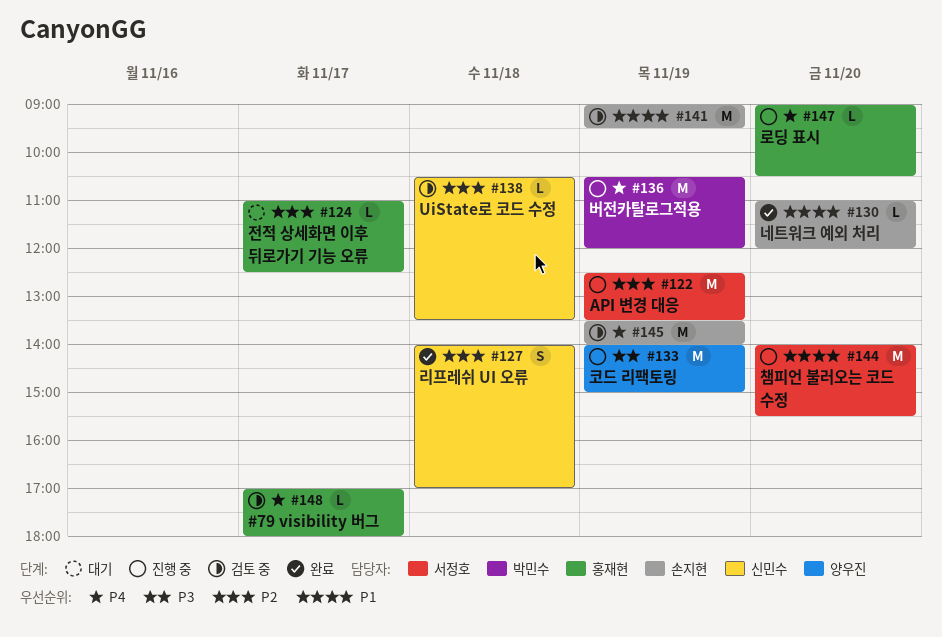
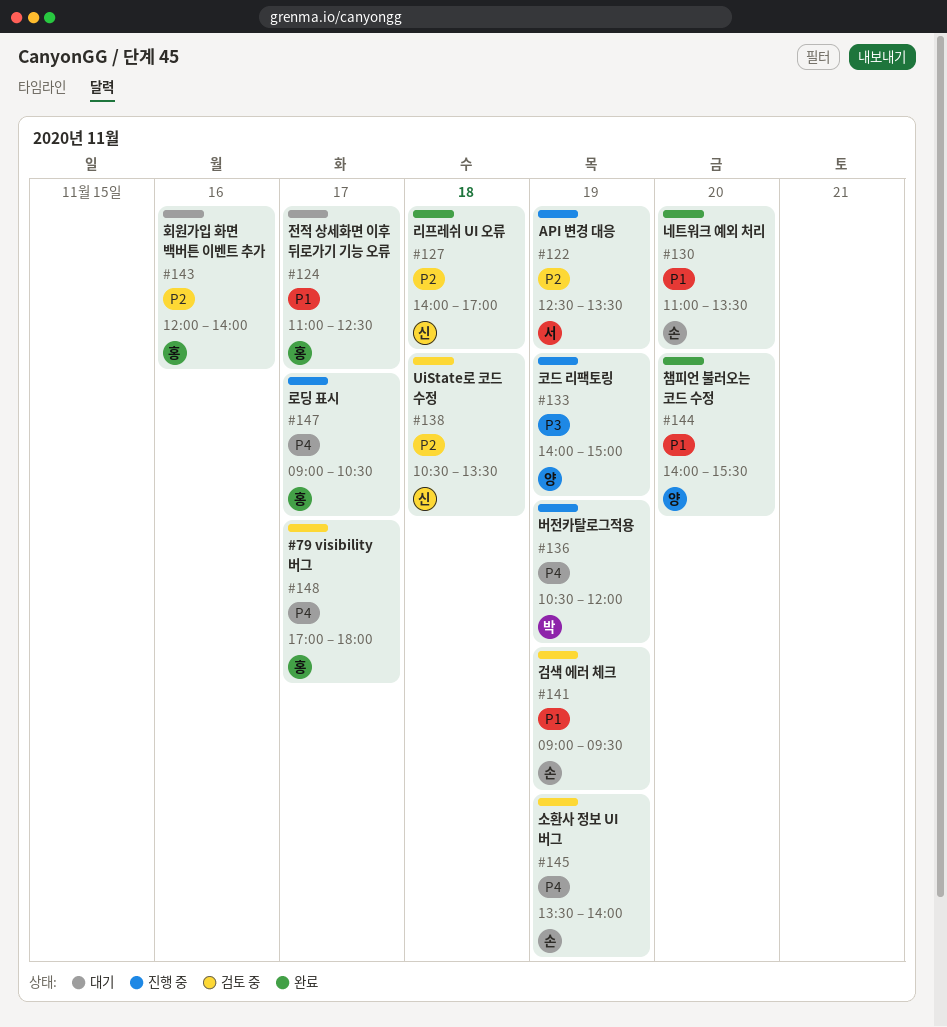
#124, priority: P2 -> P1
#130, ends: 12:00 -> 13:30
#143: none -> present
#144, status: 진행 중 -> 완료
#144, owner: 서정호 -> 양우진
#147, day: Nov 20 -> Nov 17

